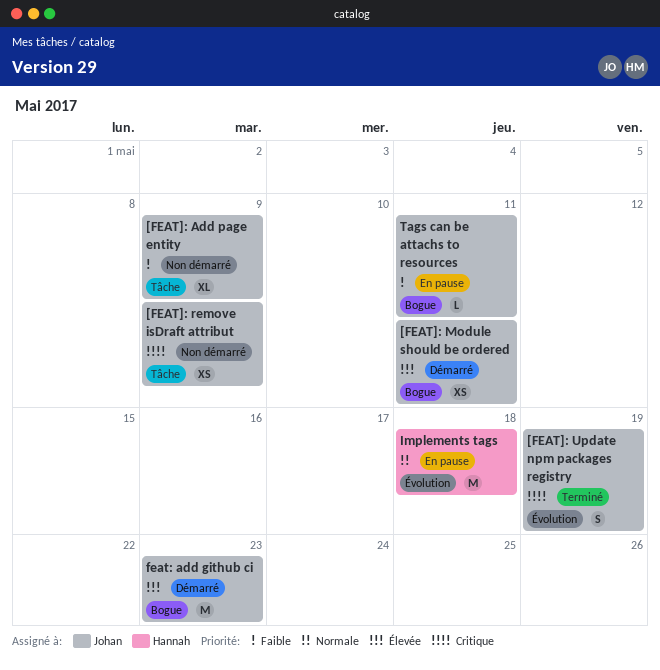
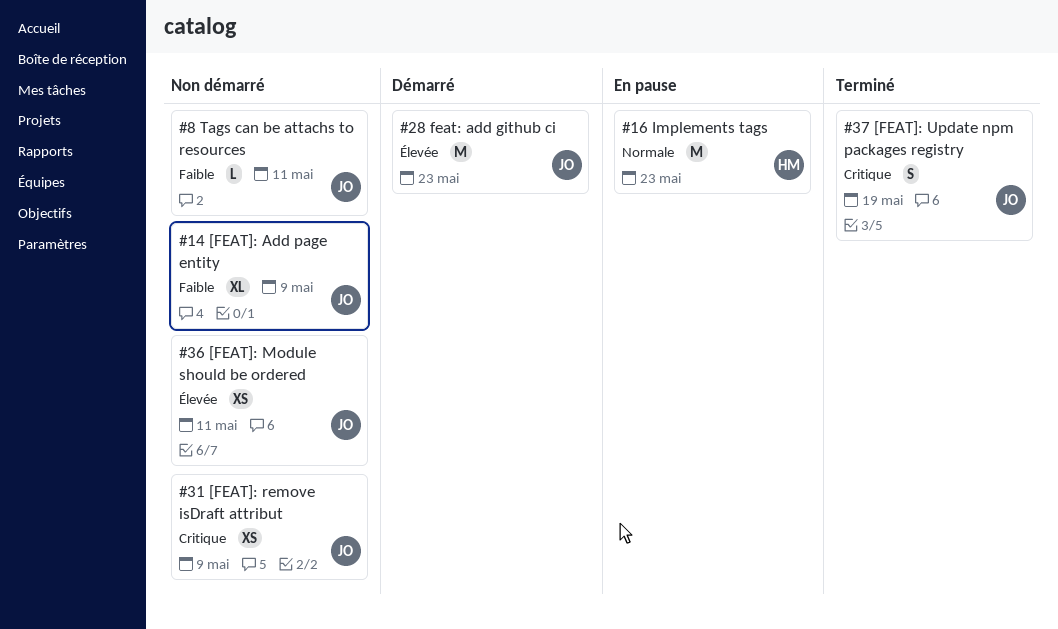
[FEAT]: Module should be ordered, status: Démarré -> Non démarré
Implements tags, due: May 18 -> May 23
Tags can be attachs to resources, status: En pause -> Non démarré

